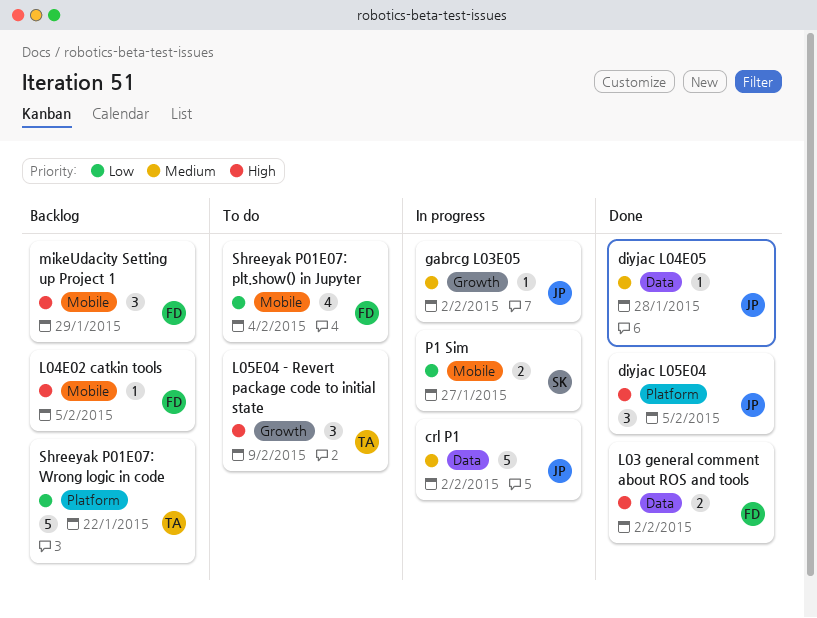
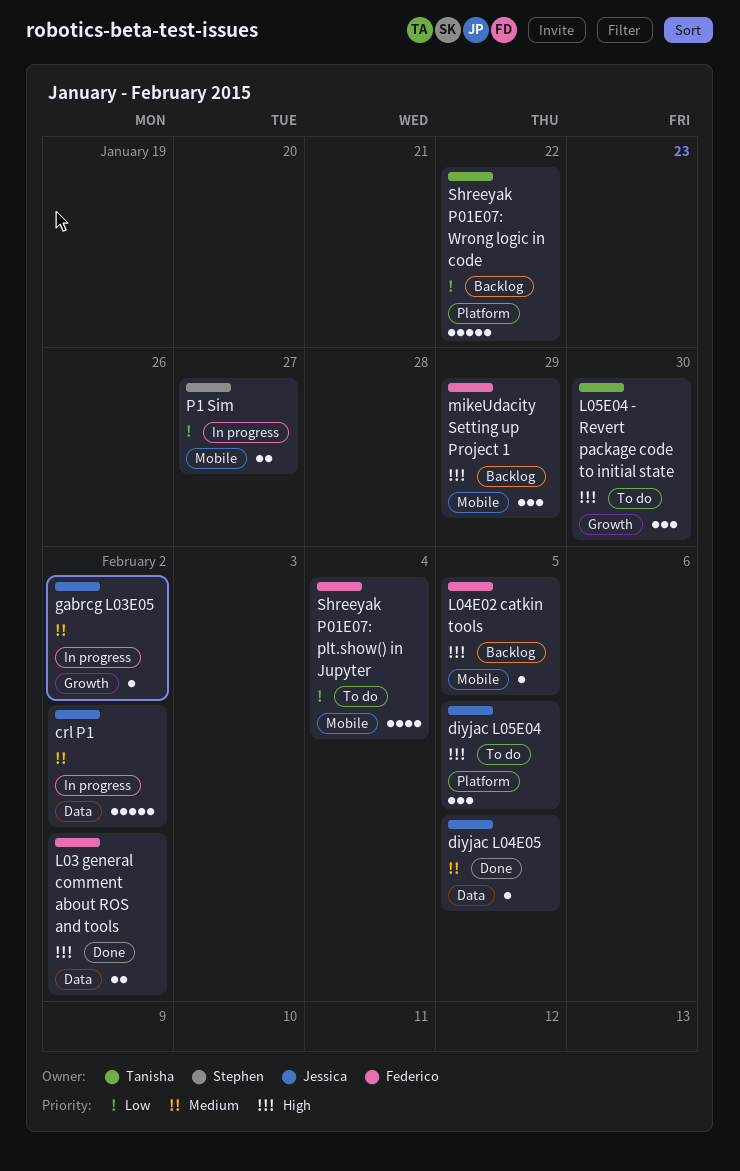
diyjac L04E05, due: Jan 28 -> Feb 5
diyjac L05E04, status: Done -> To do
L05E04 - Revert package code to initial state, due: Feb 9 -> Jan 30

